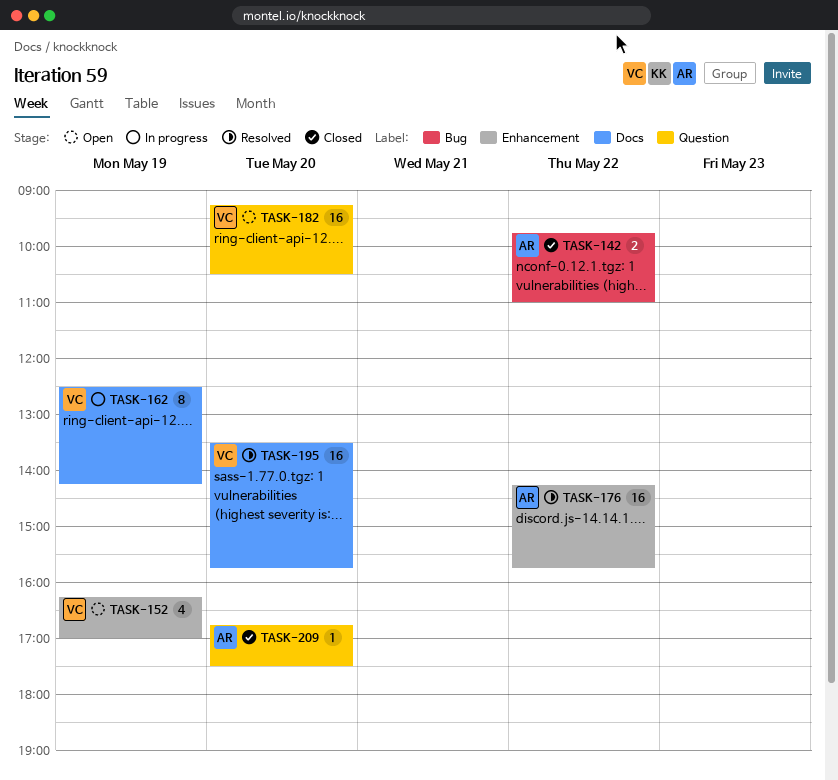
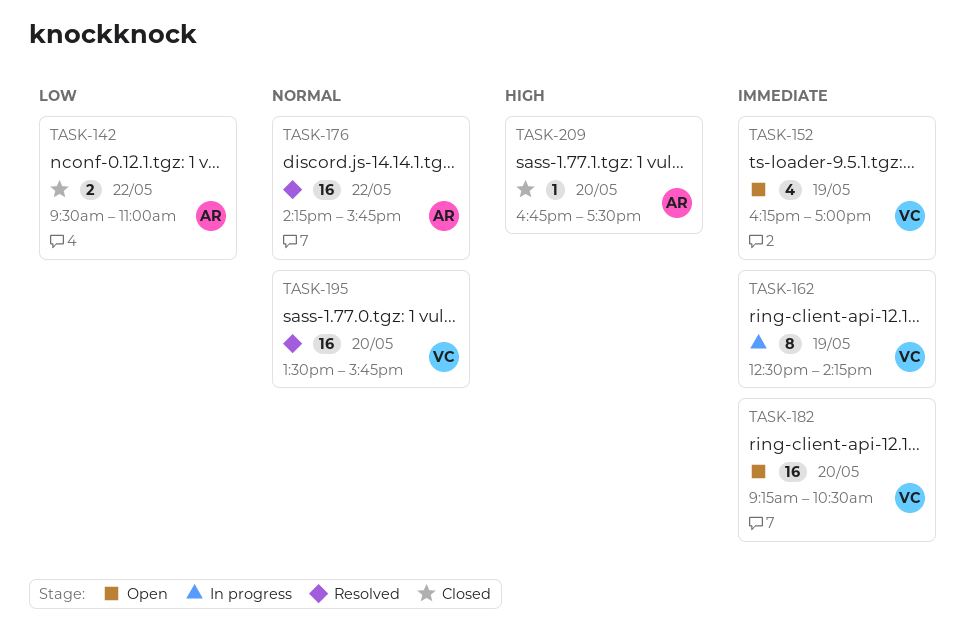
TASK-142, begins: 09:45 -> 09:30

